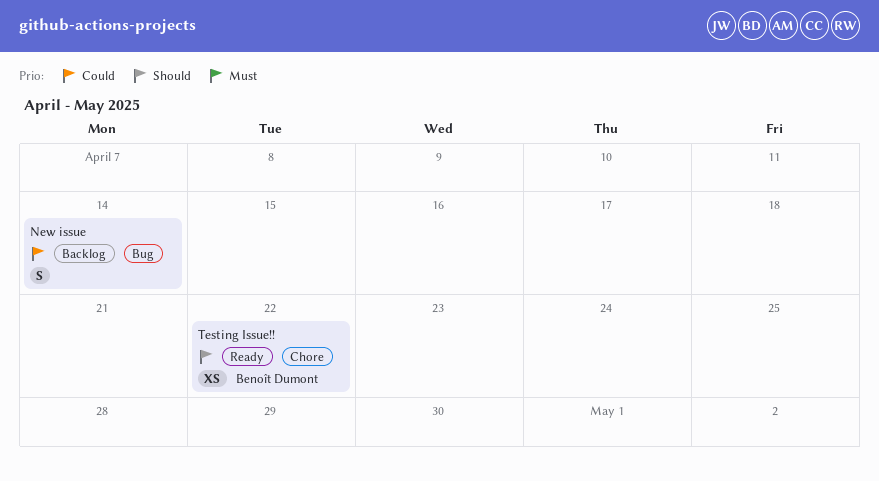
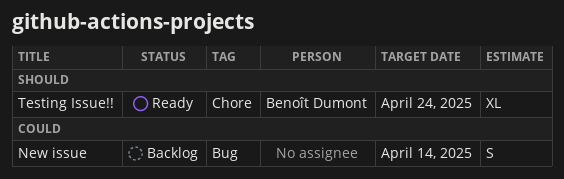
Testing Issue!!, estimate: XS -> XL
Testing Issue!!, due: Apr 22 -> Apr 24

